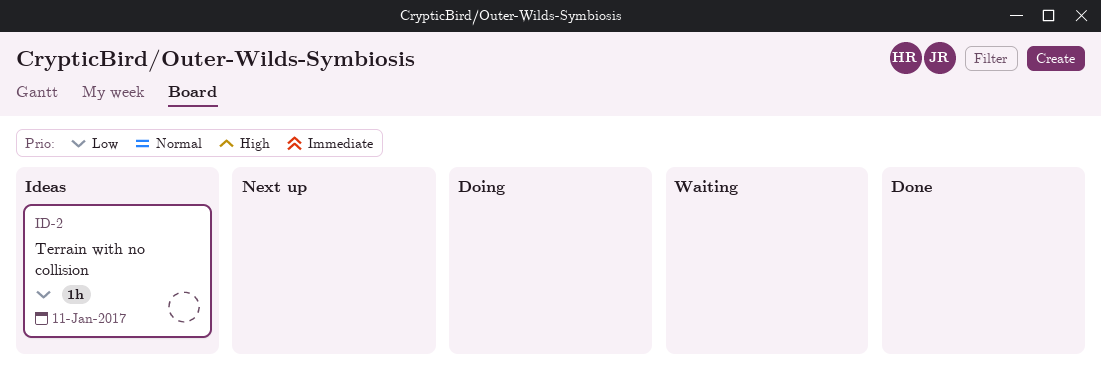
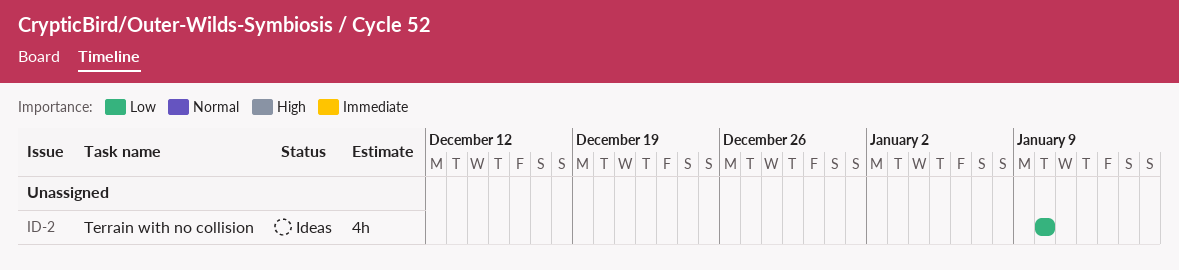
ID-2, estimate: 1h -> 4h
ID-2, due: Jan 11 -> Jan 10

